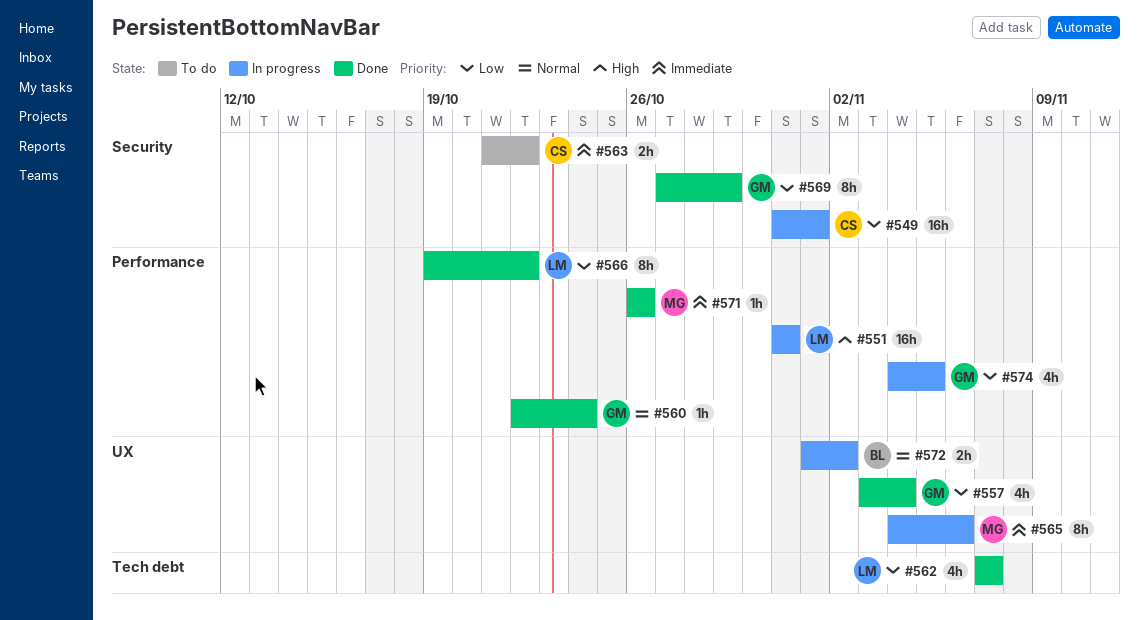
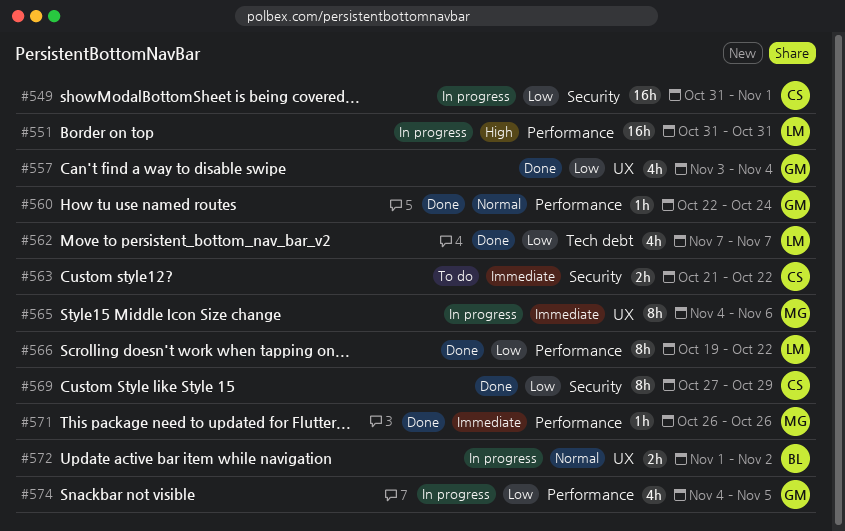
#569, owner: GM -> CS

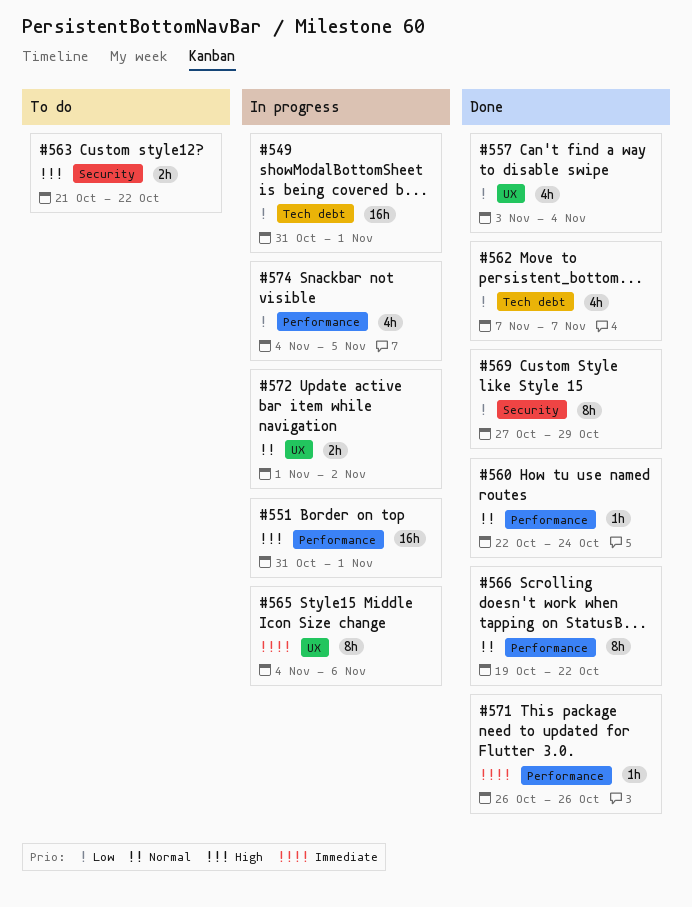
#549, label: Security -> Tech debt
#551, due: Oct 31 -> Nov 1
#563, priority: Immediate -> High
#566, priority: Low -> Normal

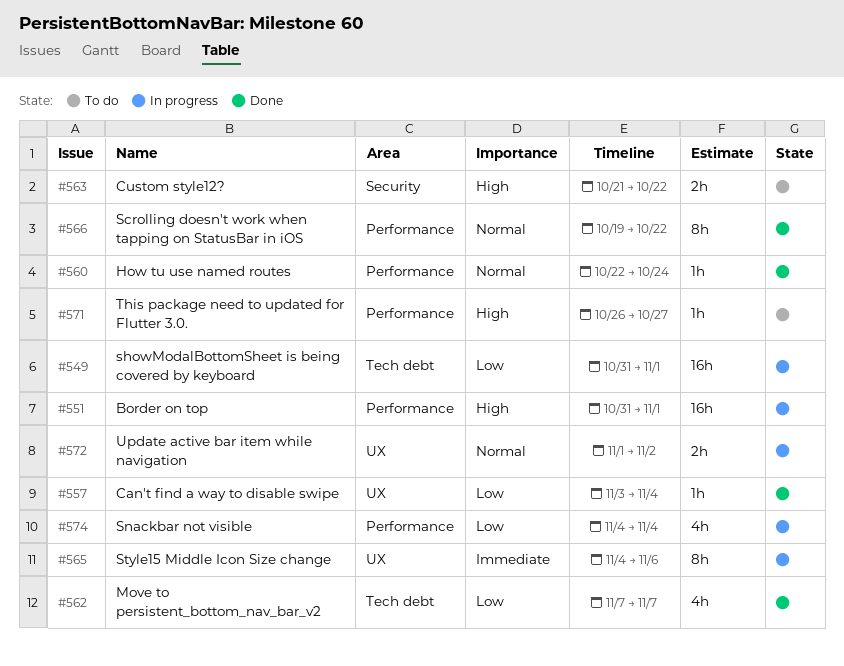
#557, estimate: 4h -> 1h
#569: present -> none
#571, status: Done -> To do
#571, priority: Immediate -> High
#571, due: Oct 26 -> Oct 27
#574, due: Nov 5 -> Nov 4

